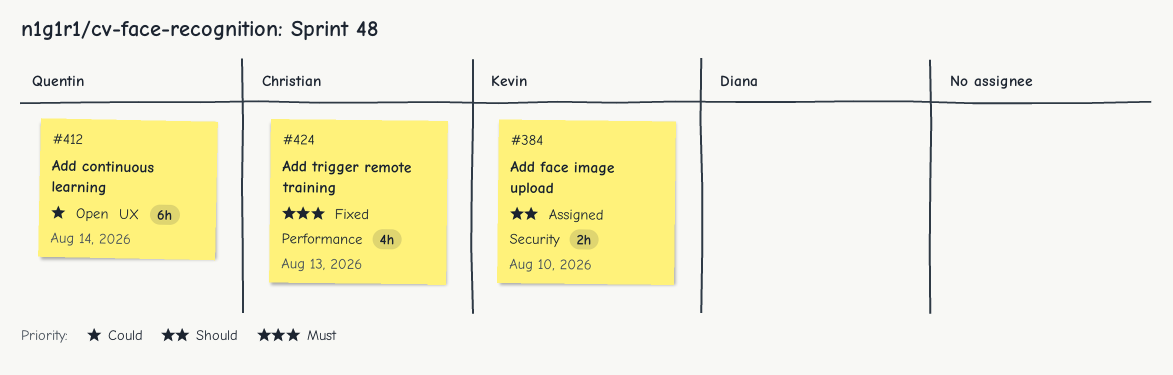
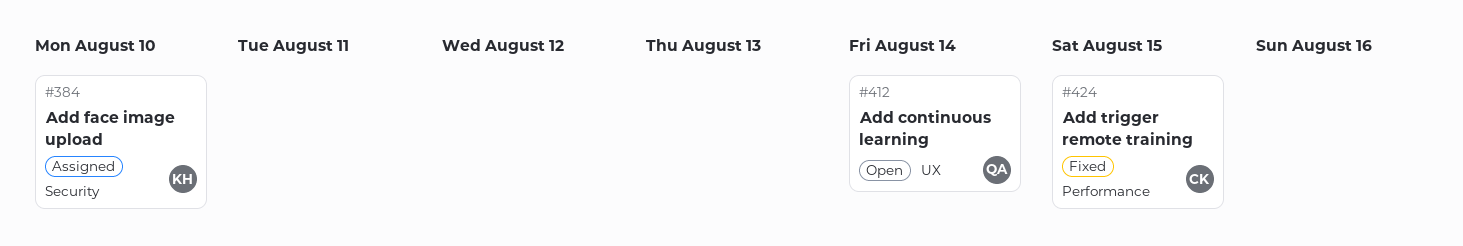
#424, due: Aug 13 -> Aug 15

